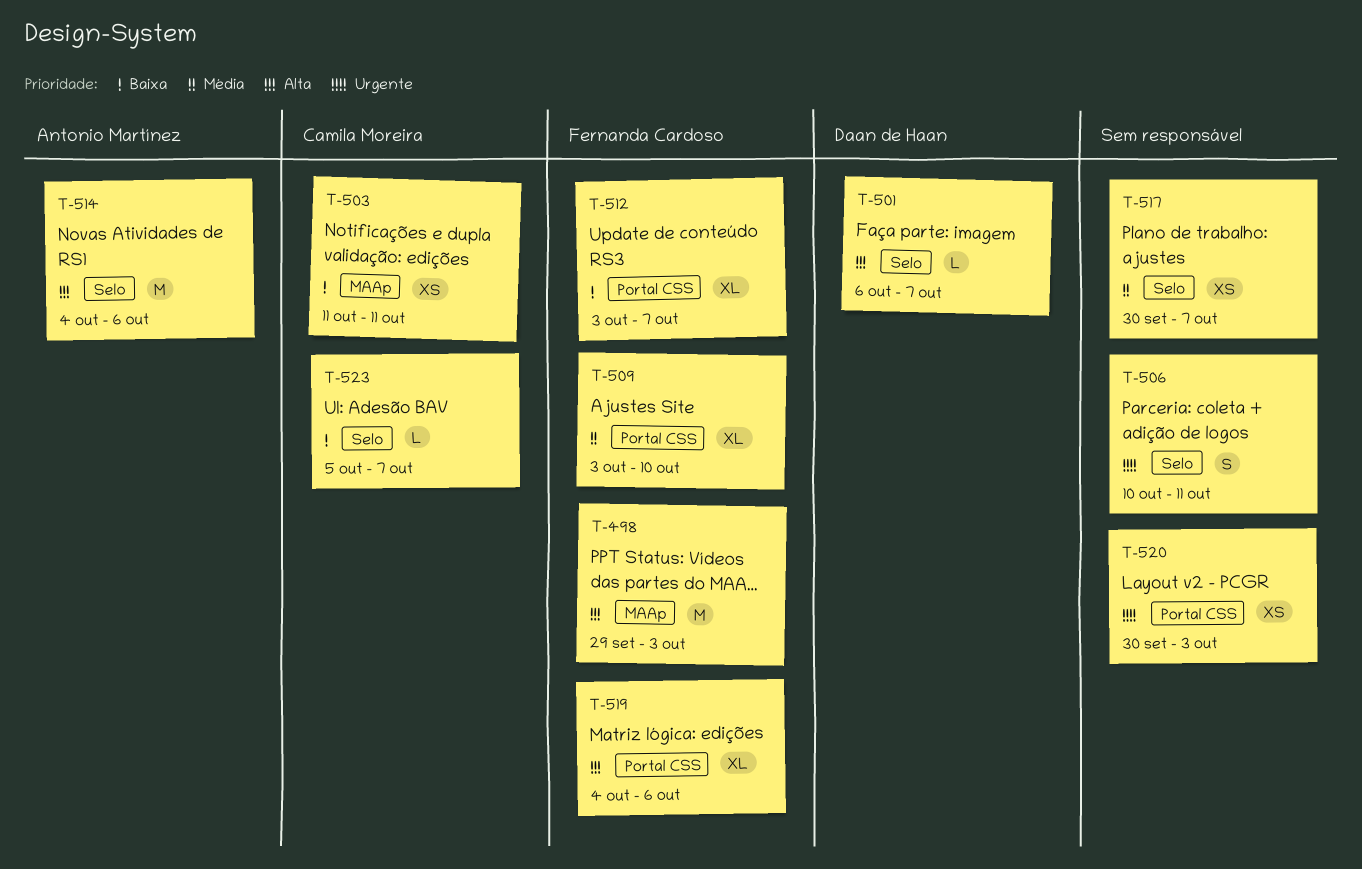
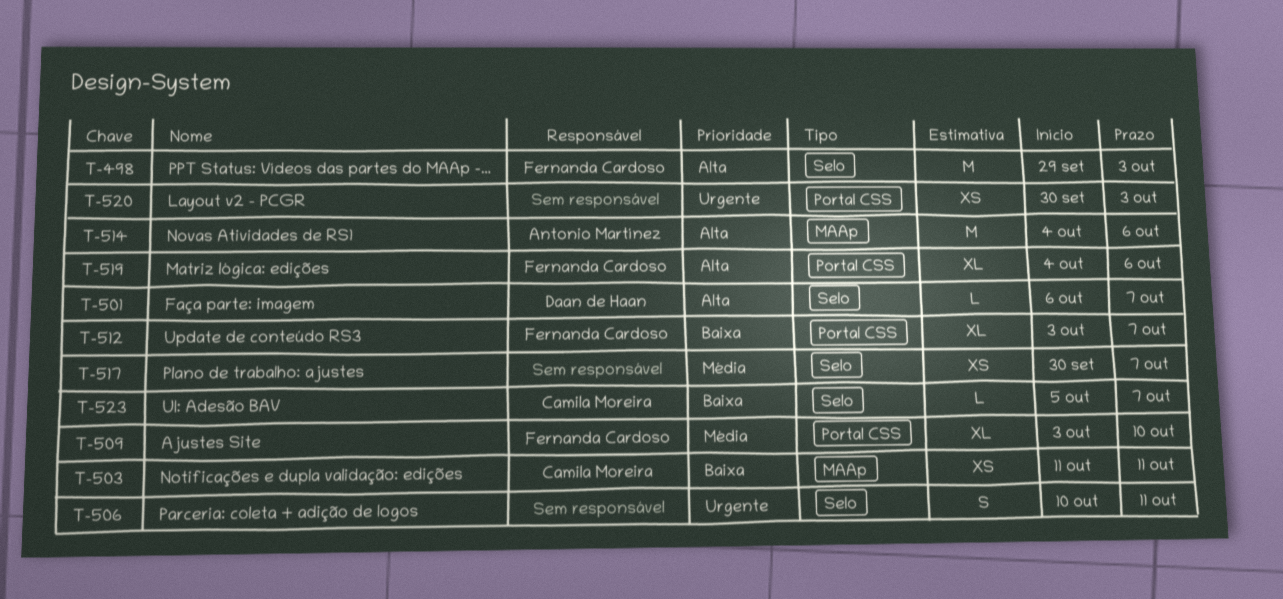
T-498, label: MAAp -> Selo
T-514, label: Selo -> MAAp

